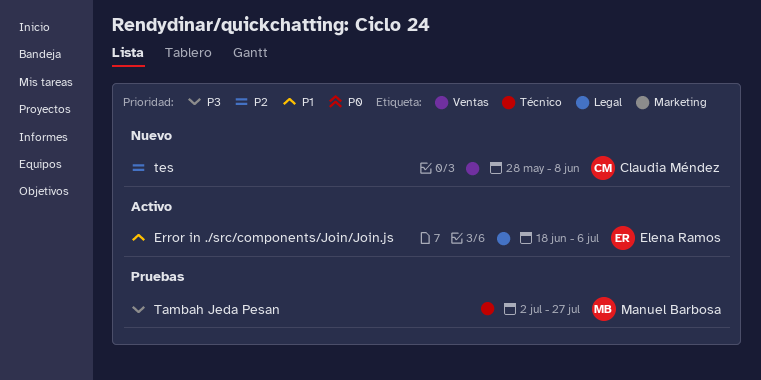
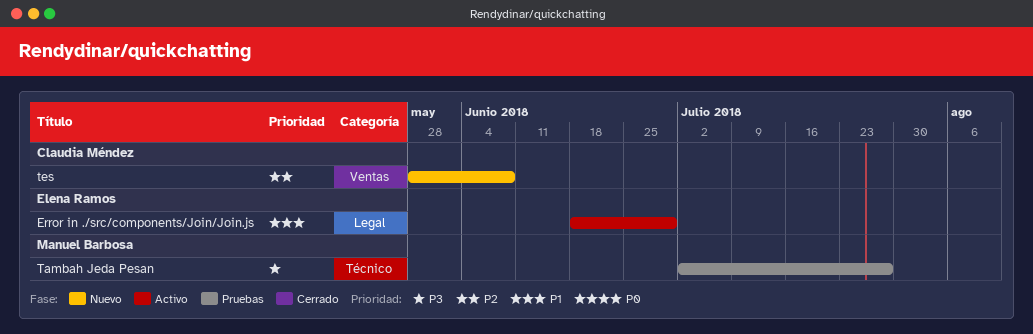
Error in ./src/components/Join/Join.js, due: Jul 6 -> Jun 29

